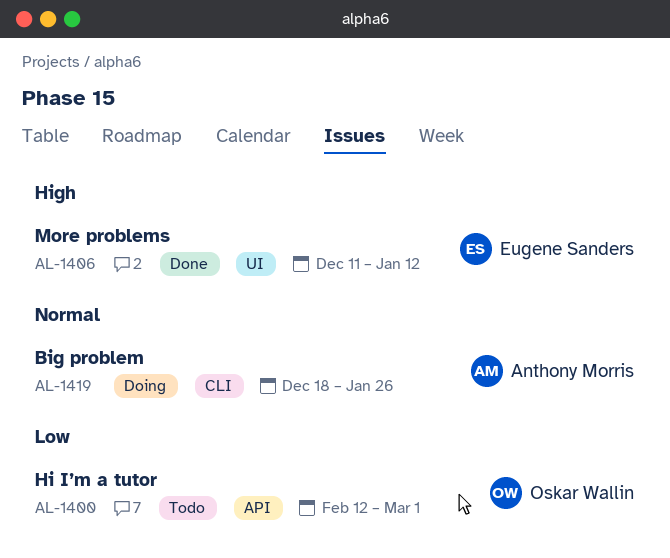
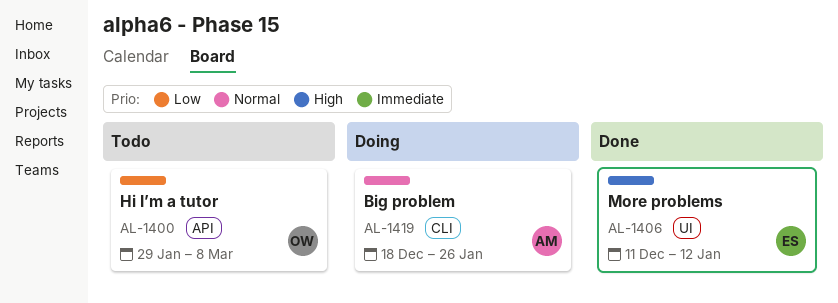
AL-1400, start: Feb 12 -> Jan 29
AL-1400, due: Mar 1 -> Mar 8

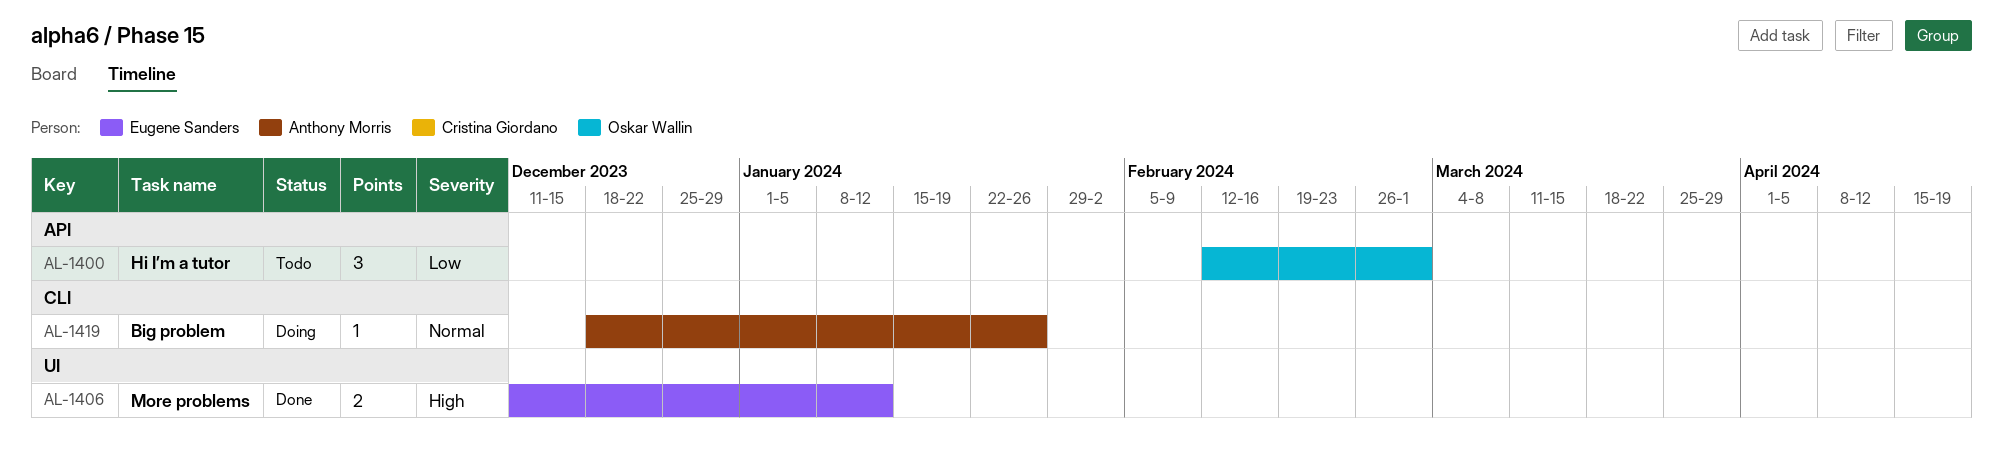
AL-1400, start: Jan 29 -> Feb 12
AL-1400, due: Mar 8 -> Mar 1

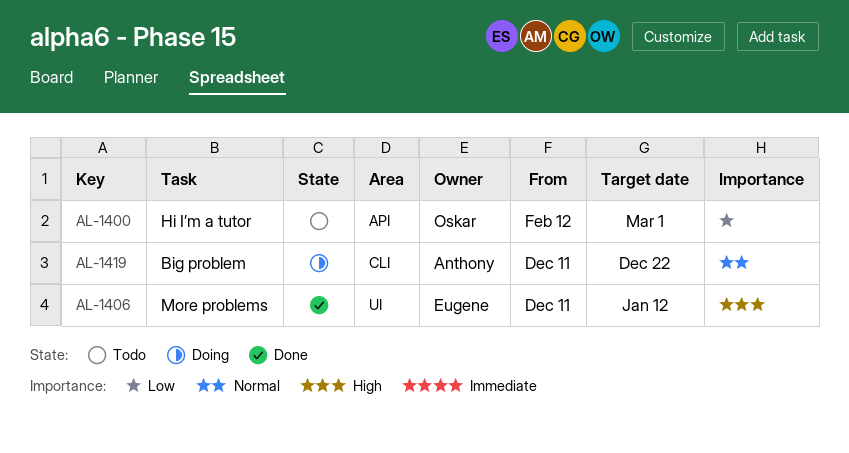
AL-1419, start: Dec 18 -> Dec 11
AL-1419, due: Jan 26 -> Dec 22

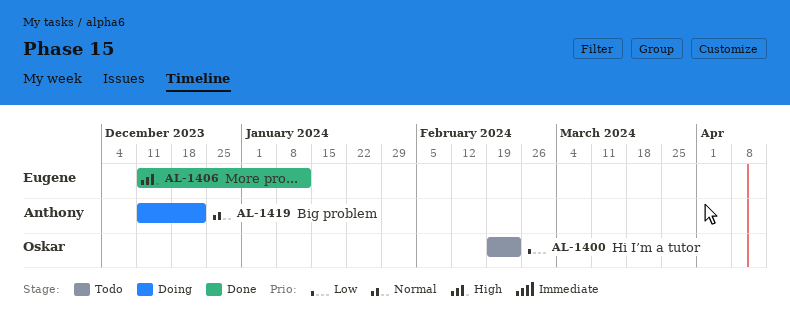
AL-1400, start: Feb 12 -> Feb 19
AL-1400, due: Mar 1 -> Feb 23

